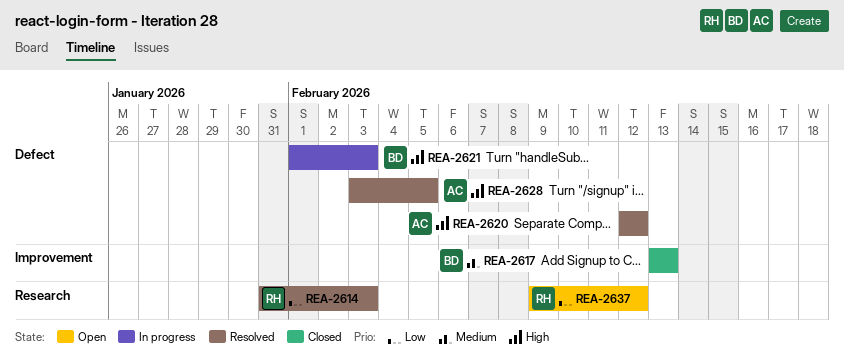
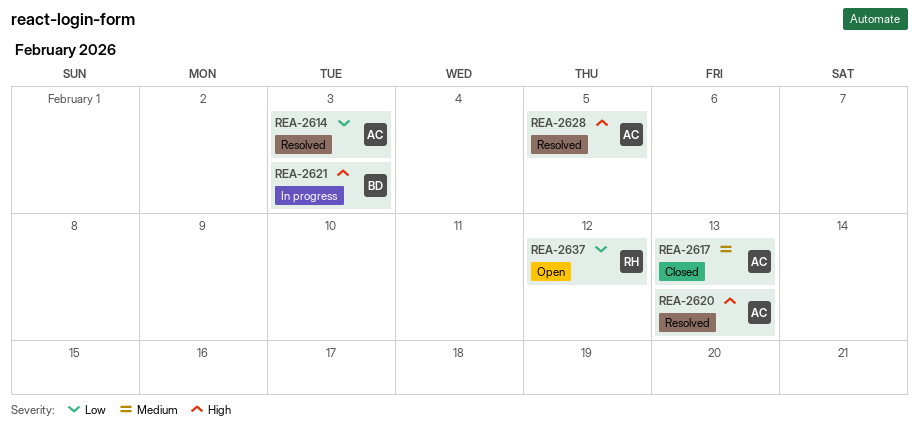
REA-2614, owner: RH -> AC
REA-2617, owner: BD -> AC
REA-2620, due: Feb 12 -> Feb 13

